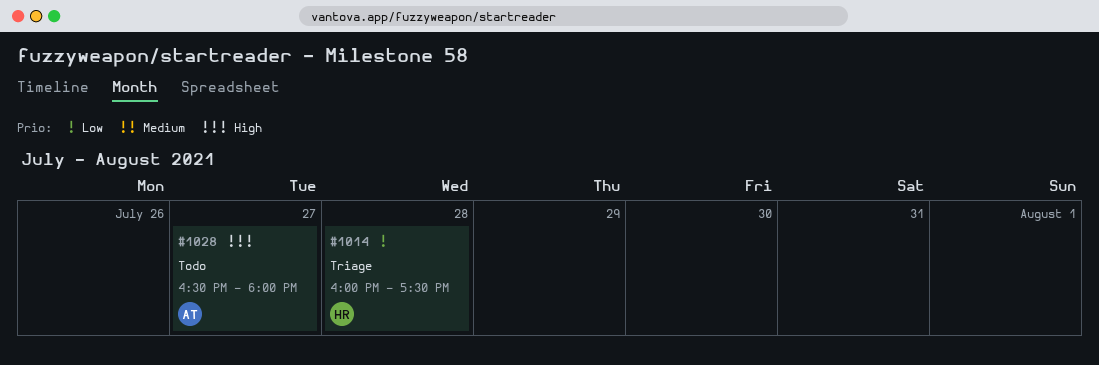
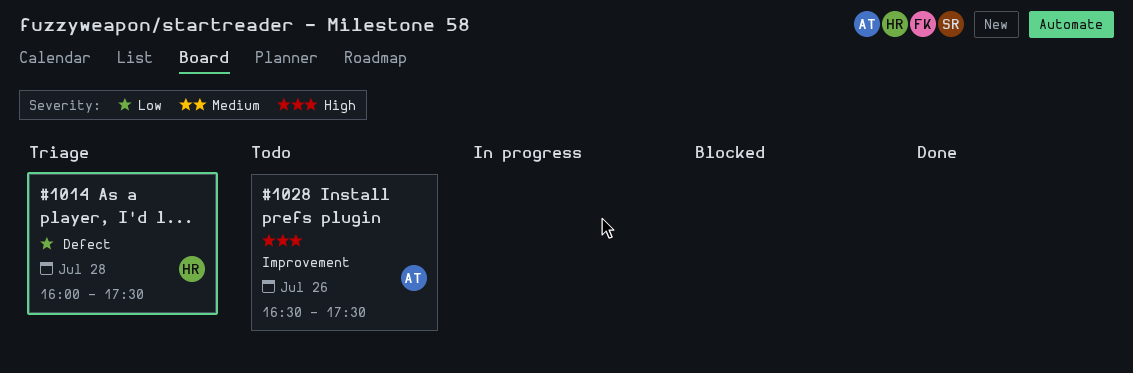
#1028, day: Jul 27 -> Jul 26
#1028, ends: 18:00 -> 17:30

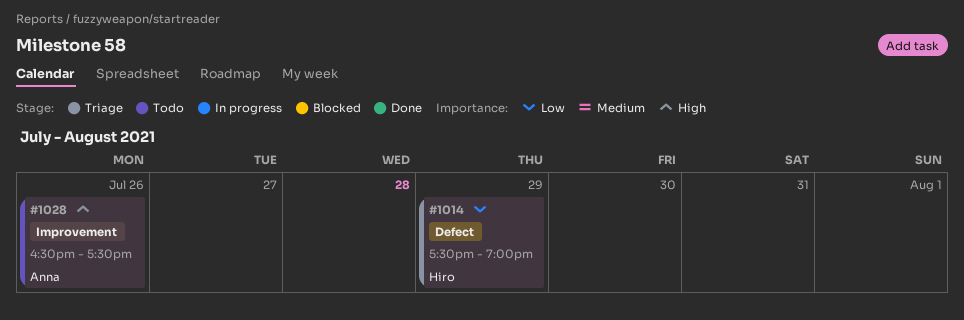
#1014, day: Jul 28 -> Jul 29
#1014, begins: 16:00 -> 17:30
#1014, ends: 17:30 -> 19:00

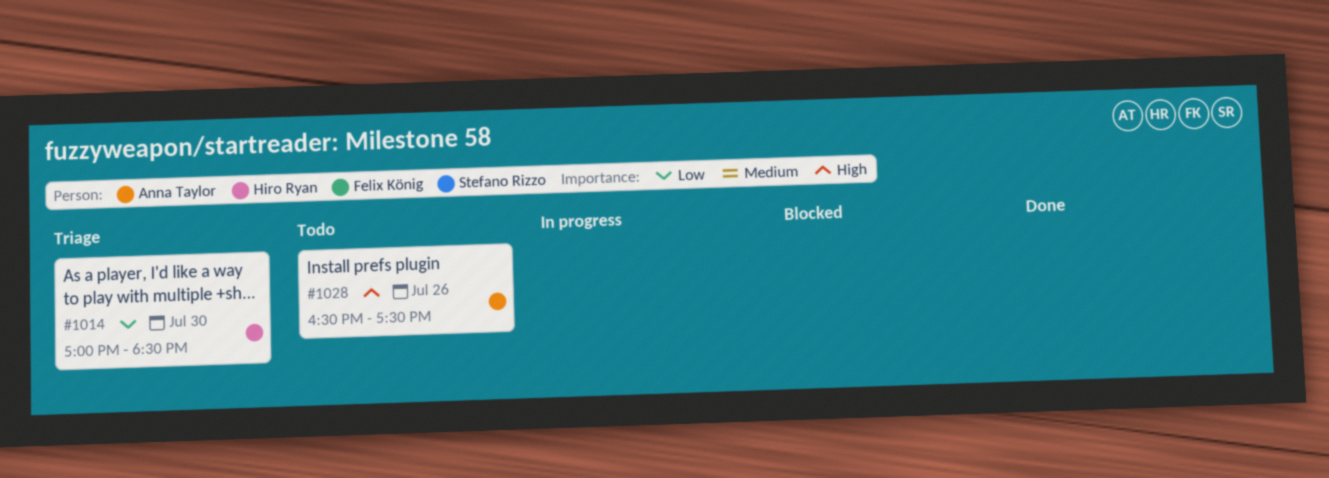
#1014, day: Jul 29 -> Jul 30
#1014, begins: 17:30 -> 17:00
#1014, ends: 19:00 -> 18:30

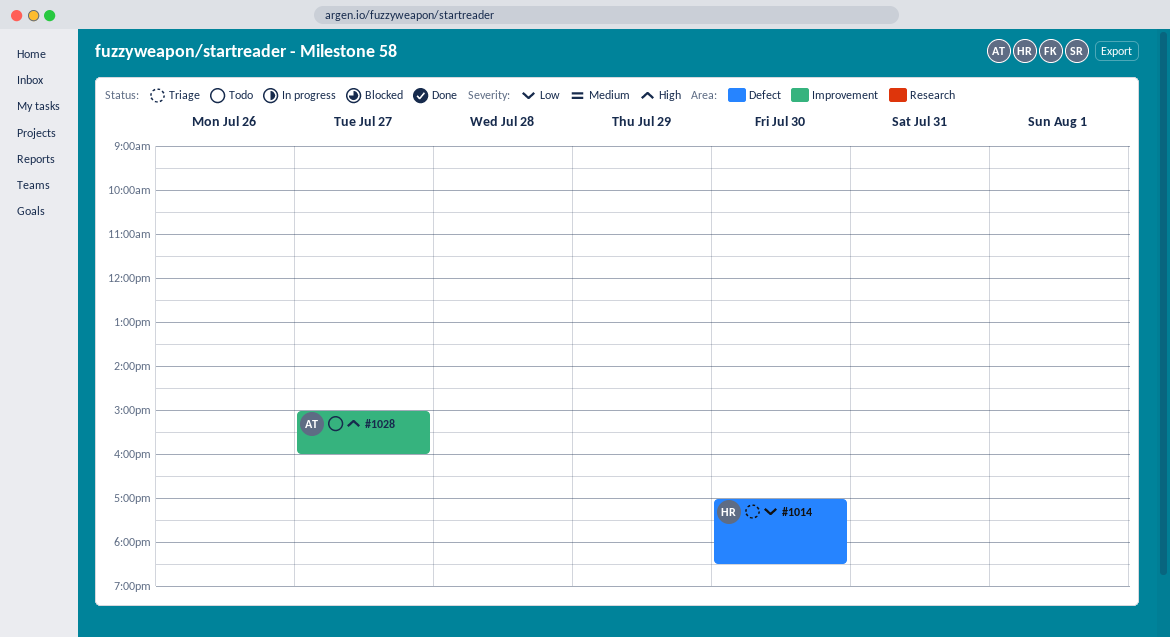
#1028, day: Jul 26 -> Jul 27
#1028, begins: 16:30 -> 15:00
#1028, ends: 17:30 -> 16:00

